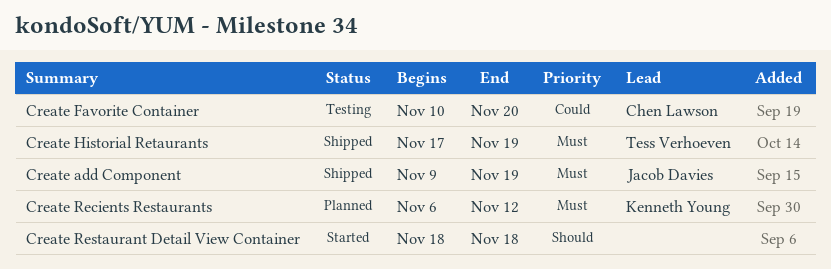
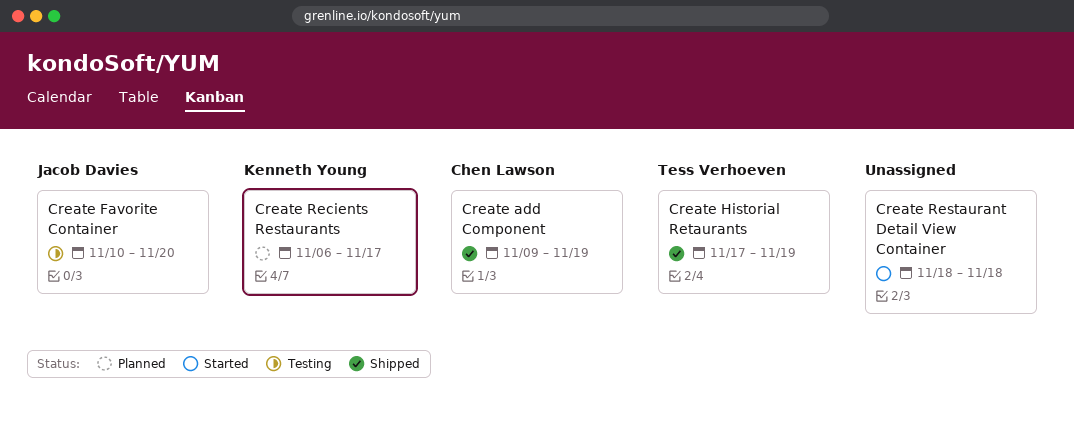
Create add Component, owner: Jacob Davies -> Chen Lawson
Create Favorite Container, owner: Chen Lawson -> Jacob Davies
Create Recients Restaurants, due: Nov 12 -> Nov 17

